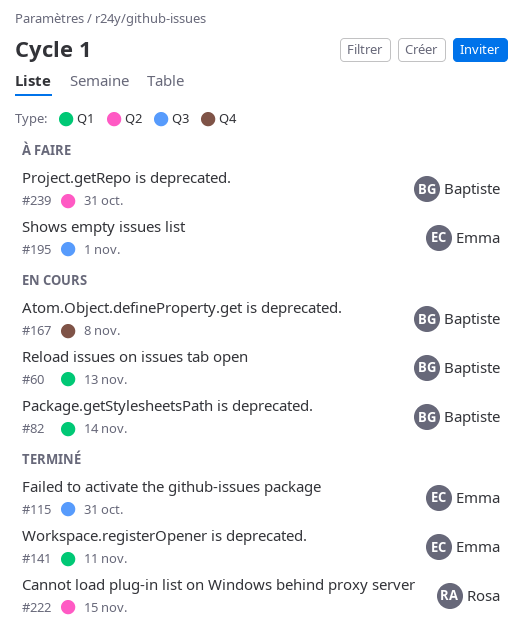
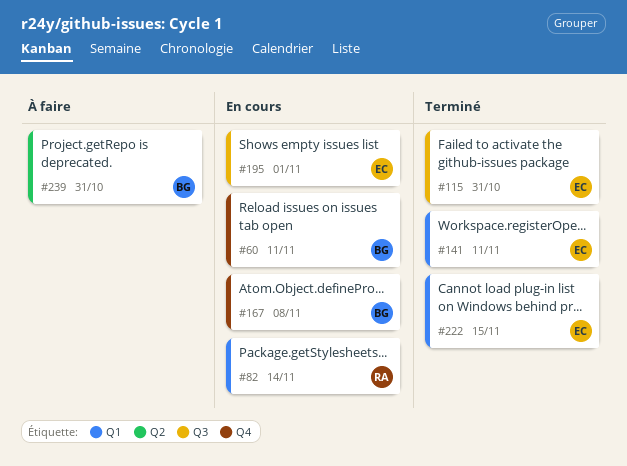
#60, label: Q1 -> Q4
#60, due: Nov 13 -> Nov 11
#82, owner: Baptiste -> Rosa
#195, status: À faire -> En cours
#222, owner: Rosa -> Emma
#222, label: Q2 -> Q1

